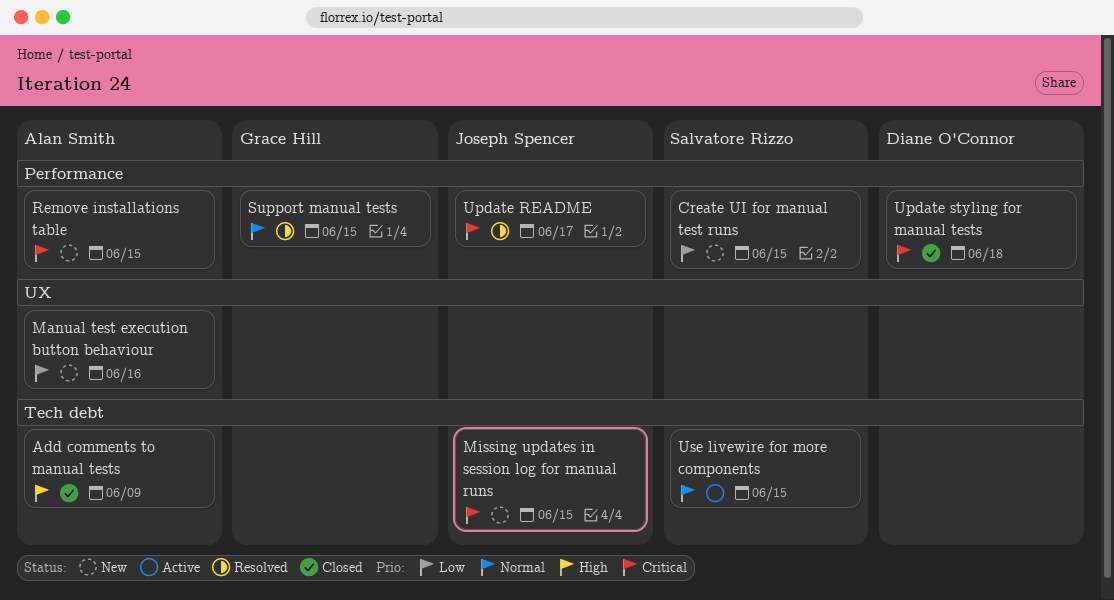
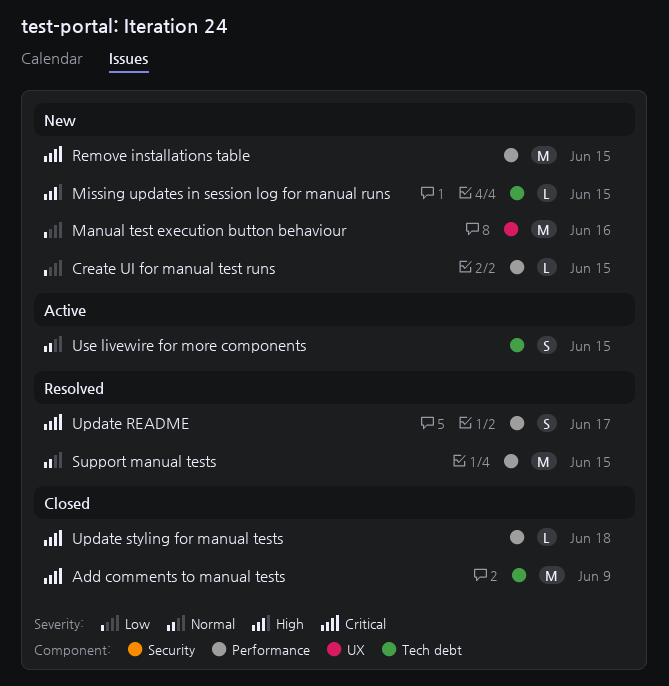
Add comments to manual tests, priority: High -> Critical
Missing updates in session log for manual runs, priority: Critical -> High

